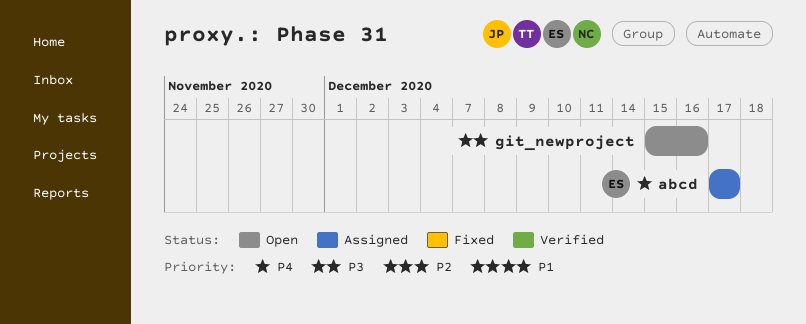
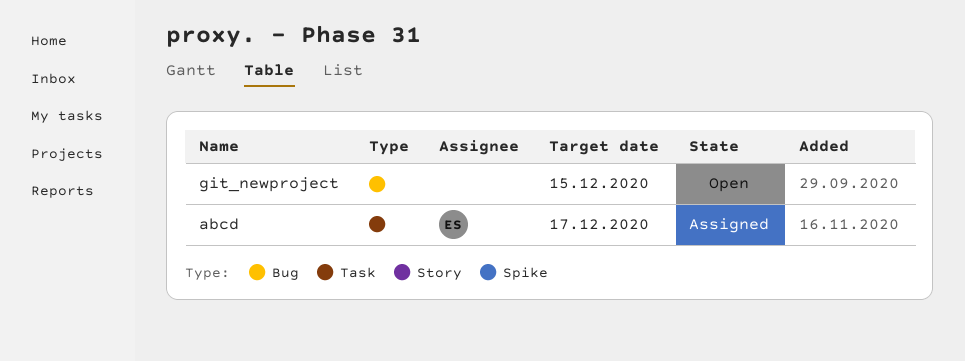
git_newproject, due: Dec 16 -> Dec 15

